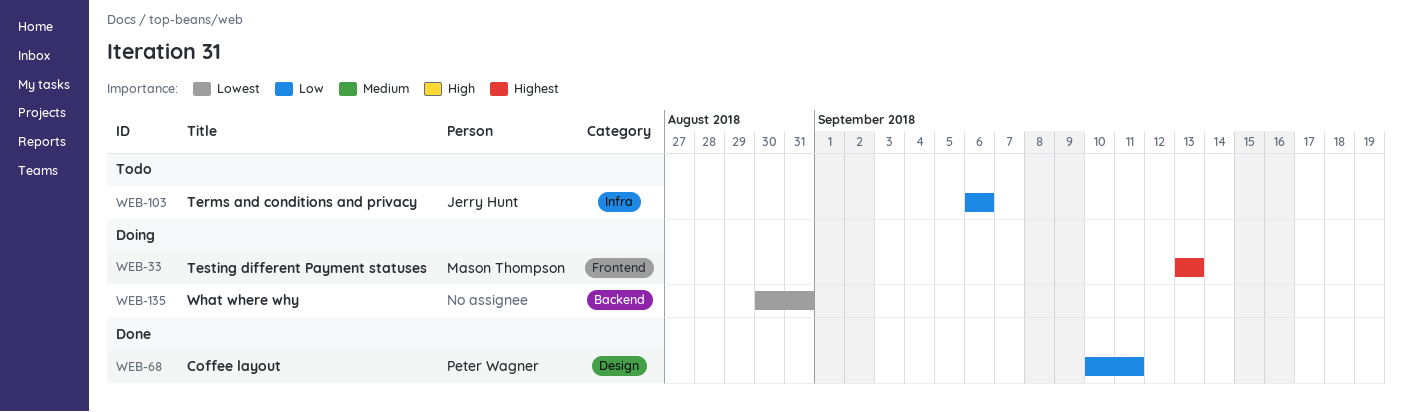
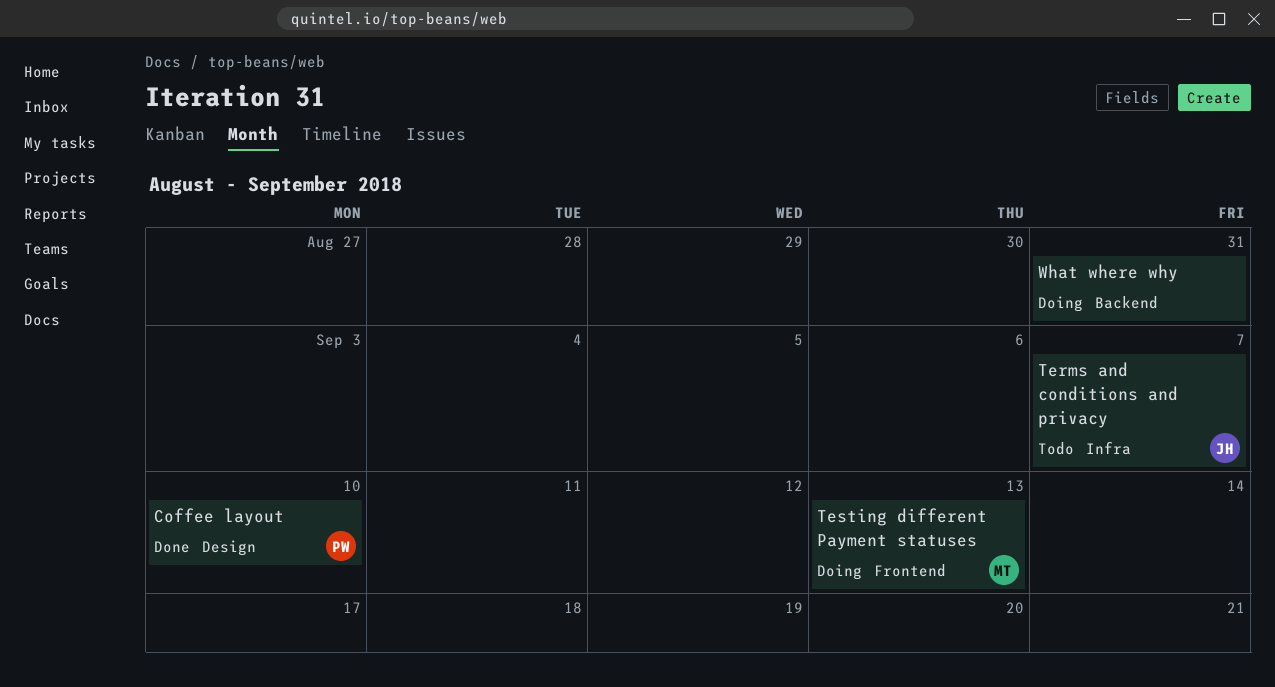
Coffee layout, due: Sep 11 -> Sep 10
Terms and conditions and privacy, due: Sep 6 -> Sep 7

